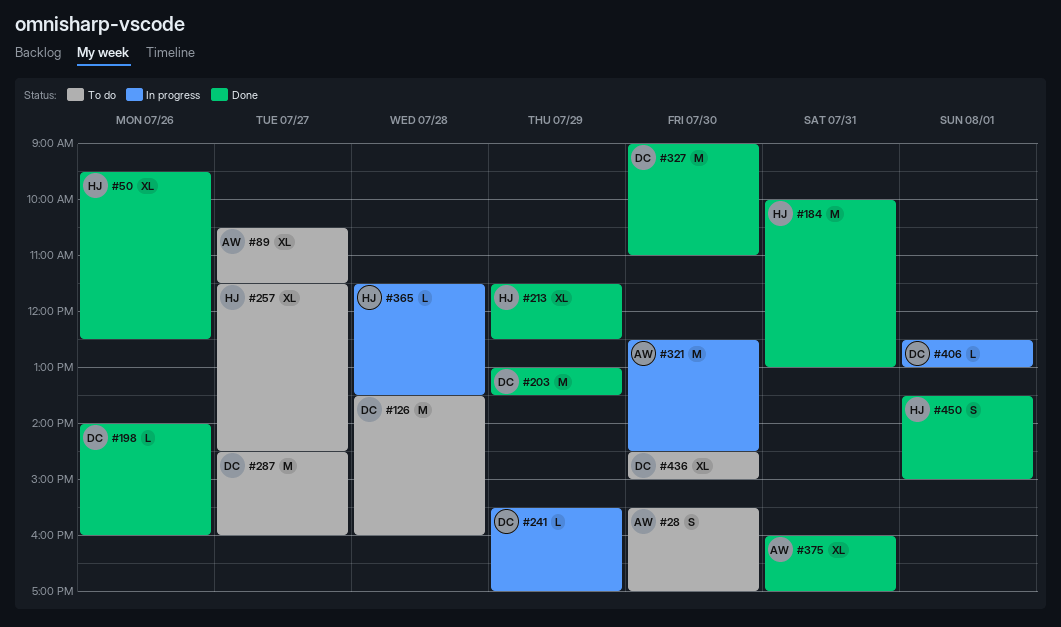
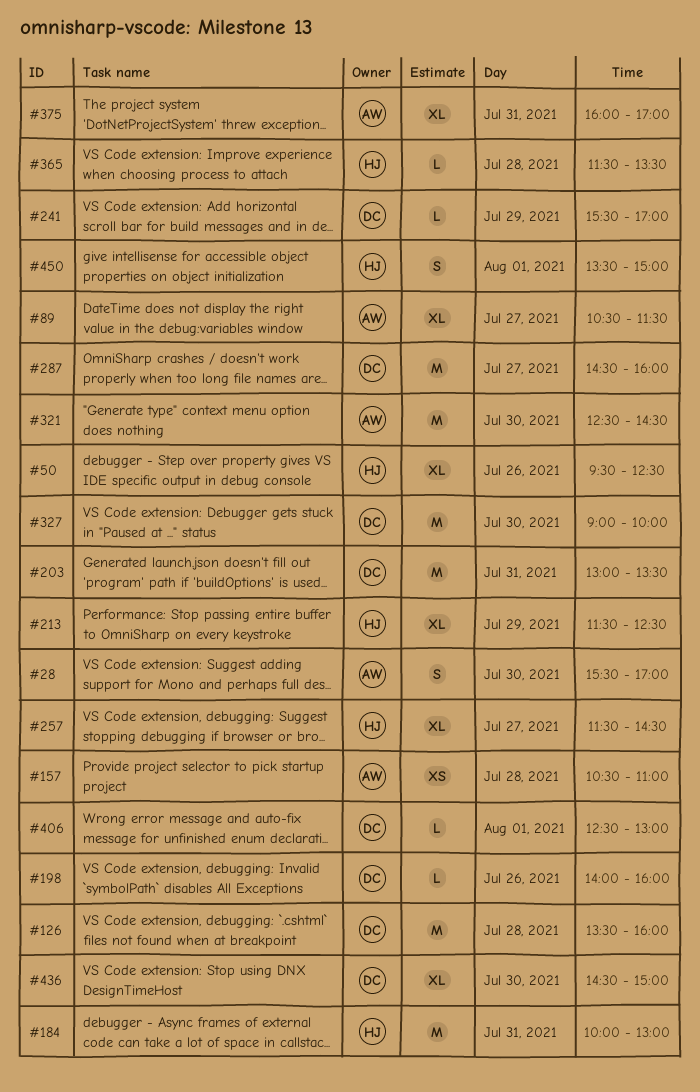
#157: none -> present
#203, day: Jul 29 -> Jul 31
#327, ends: 11:00 -> 10:00

